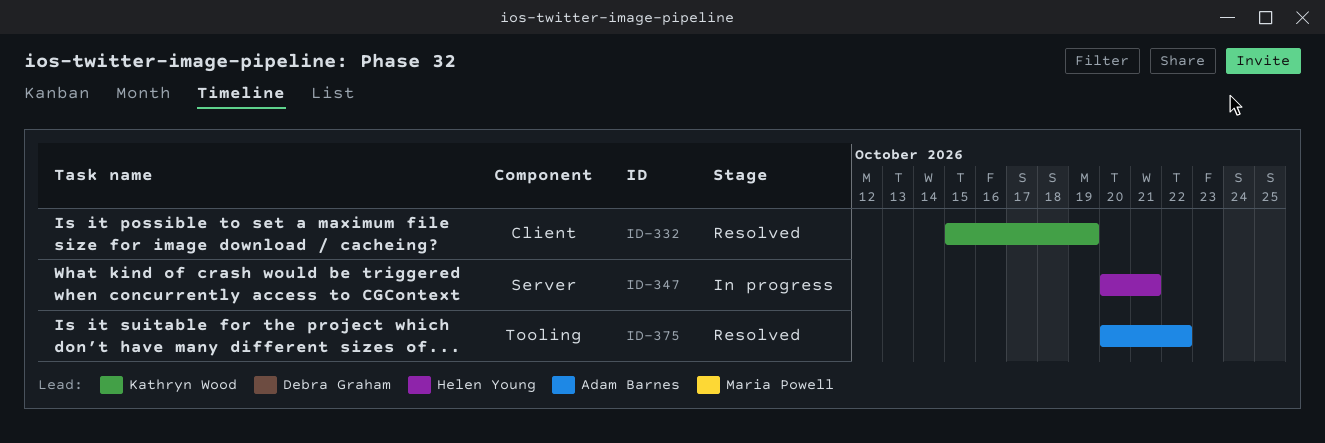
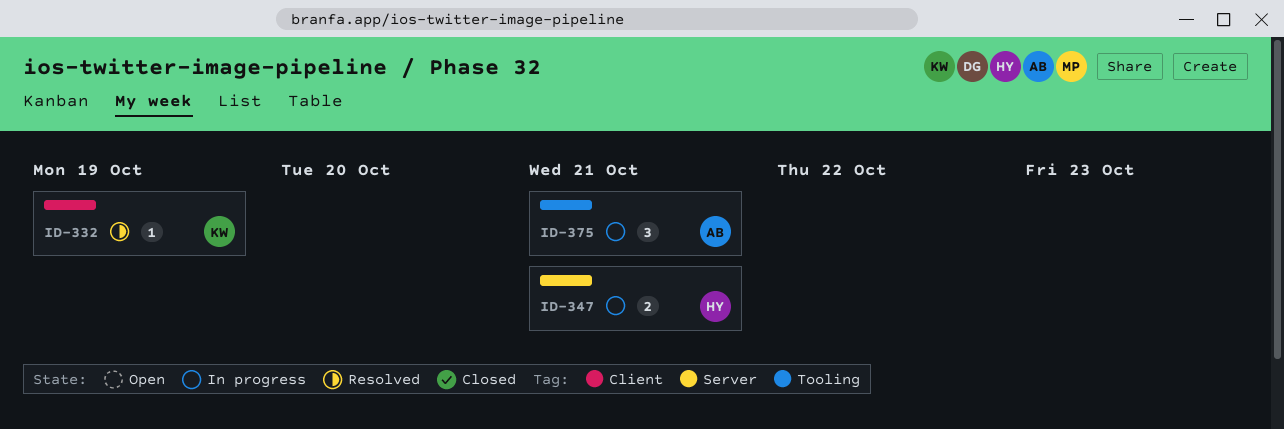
ID-375, status: Resolved -> In progress
ID-375, due: Oct 22 -> Oct 21

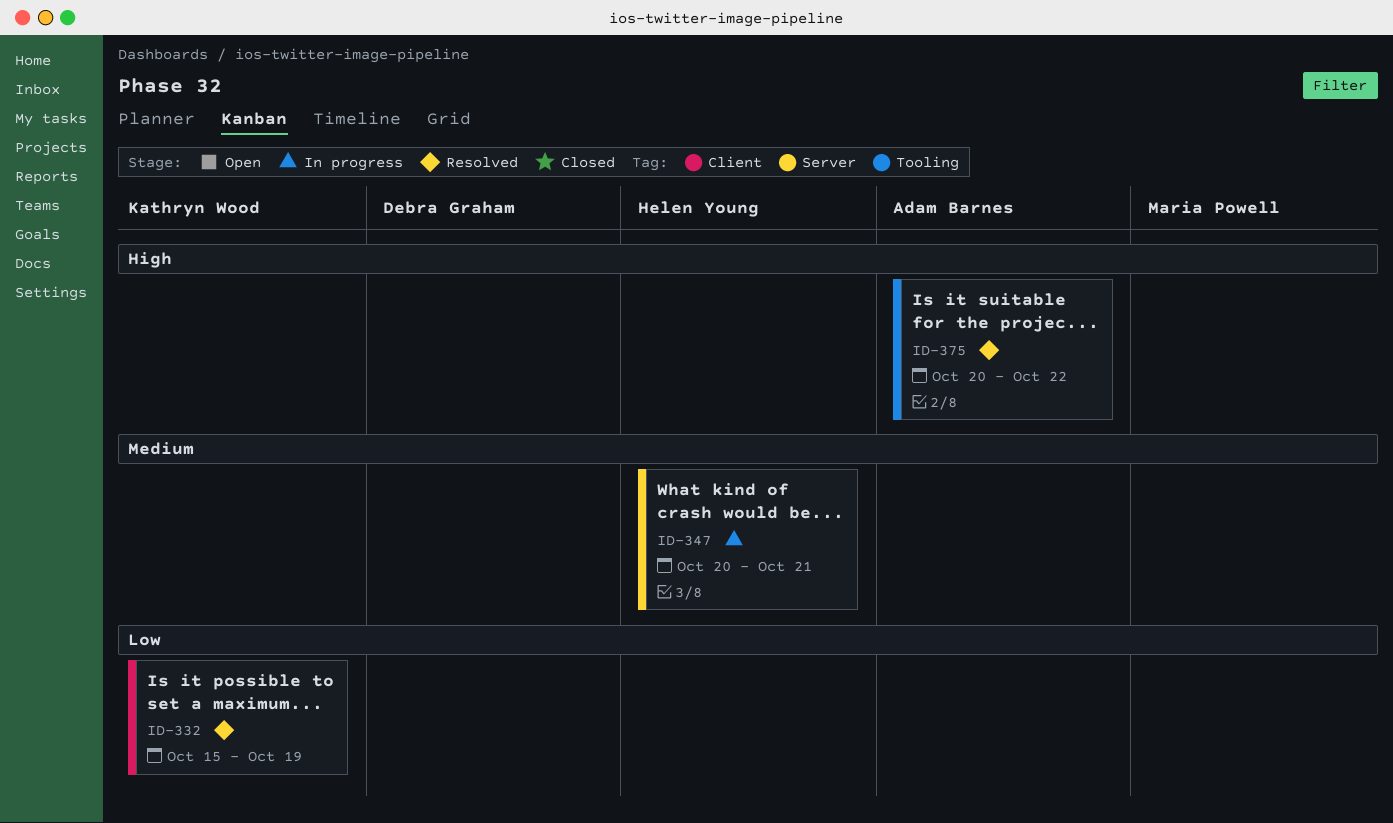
ID-375, status: In progress -> Resolved
ID-375, due: Oct 21 -> Oct 22

